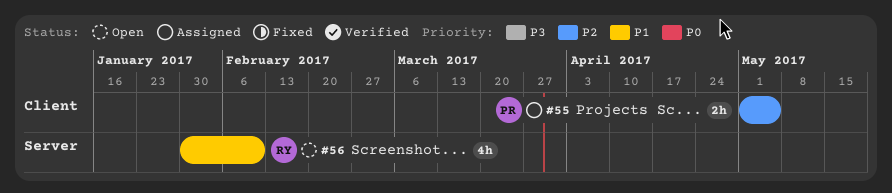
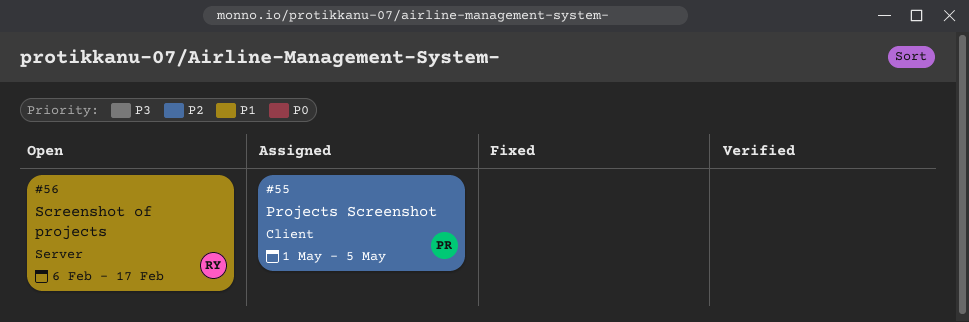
#56, start: Jan 30 -> Feb 6
#56, due: Feb 10 -> Feb 17

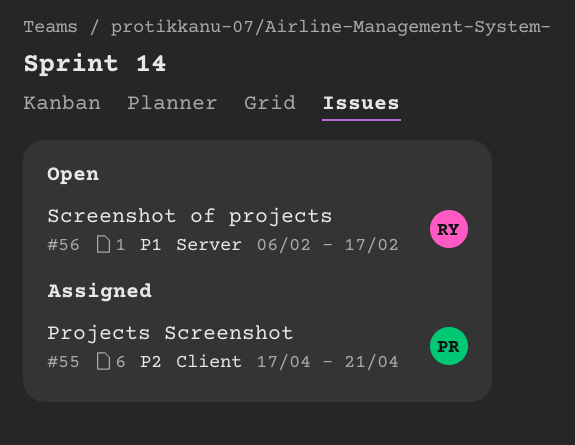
#55, start: May 1 -> Apr 17
#55, due: May 5 -> Apr 21

